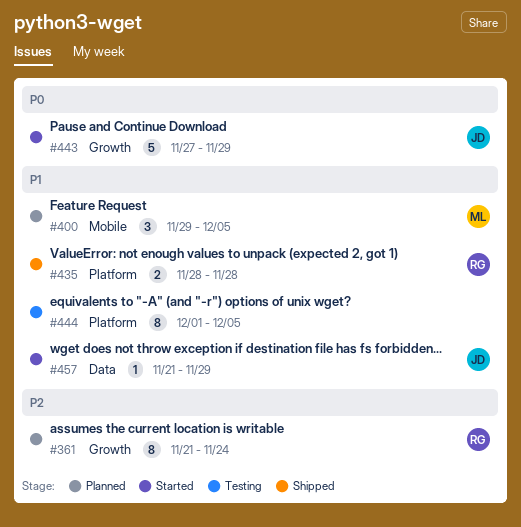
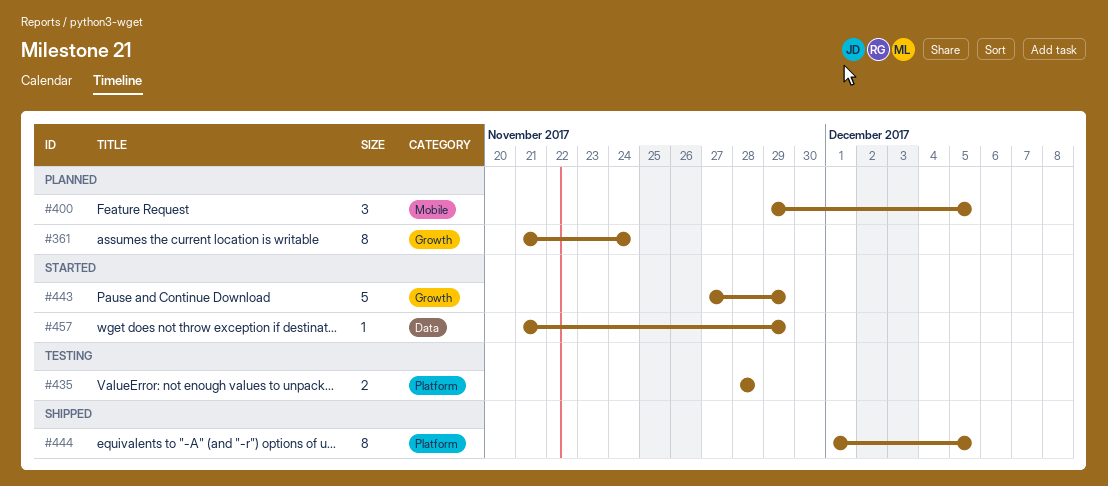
#435, status: Shipped -> Testing
#444, status: Testing -> Shipped

